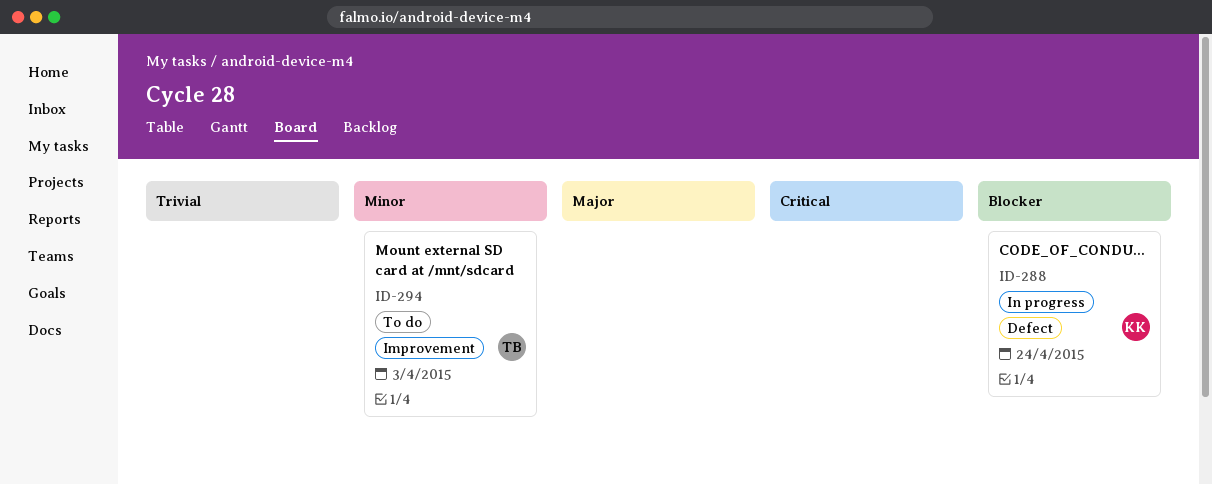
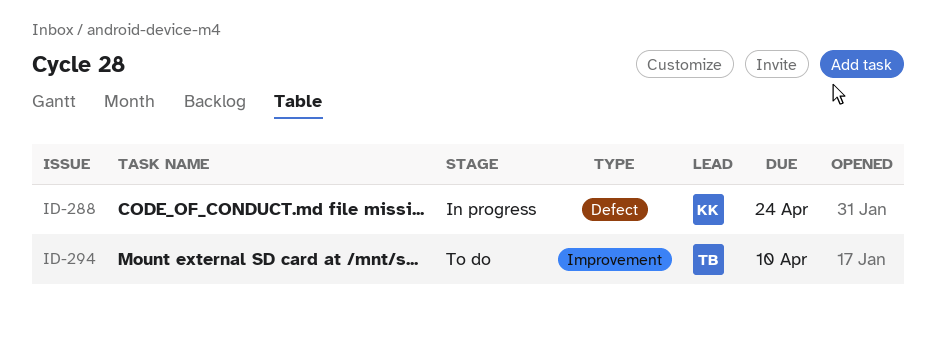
ID-294, due: Apr 3 -> Apr 10

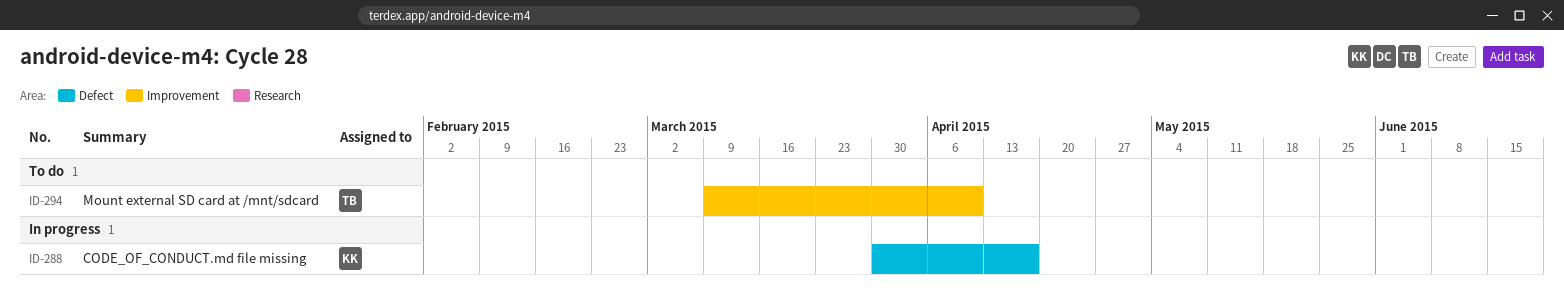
ID-288, due: Apr 24 -> Apr 17

